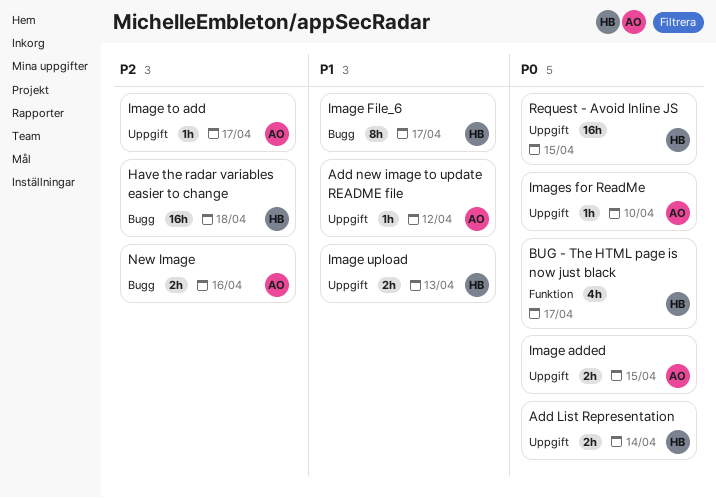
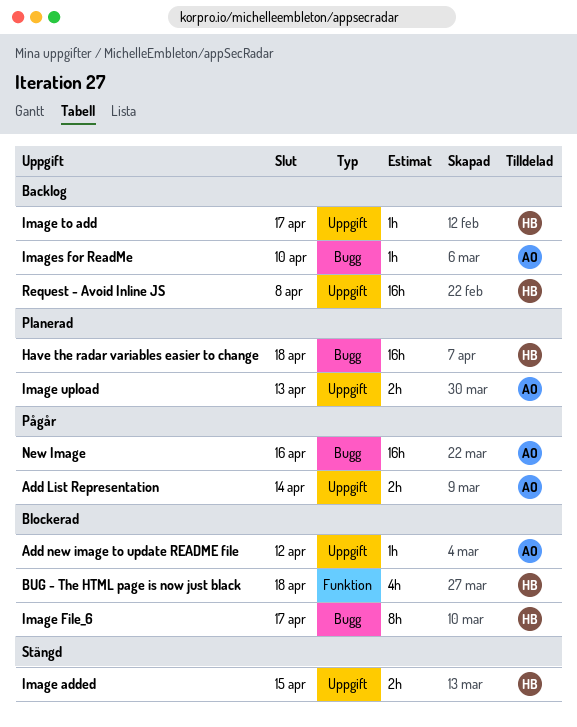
Add List Representation, owner: HB -> AO
BUG - The HTML page is now just black, due: Apr 17 -> Apr 18
Image added, owner: AO -> HB
Image to add, owner: AO -> HB
Image upload, owner: HB -> AO
Images for ReadMe, label: Uppgift -> Bugg
New Image, estimate: 2h -> 16h
Request - Avoid Inline JS, due: Apr 15 -> Apr 8

